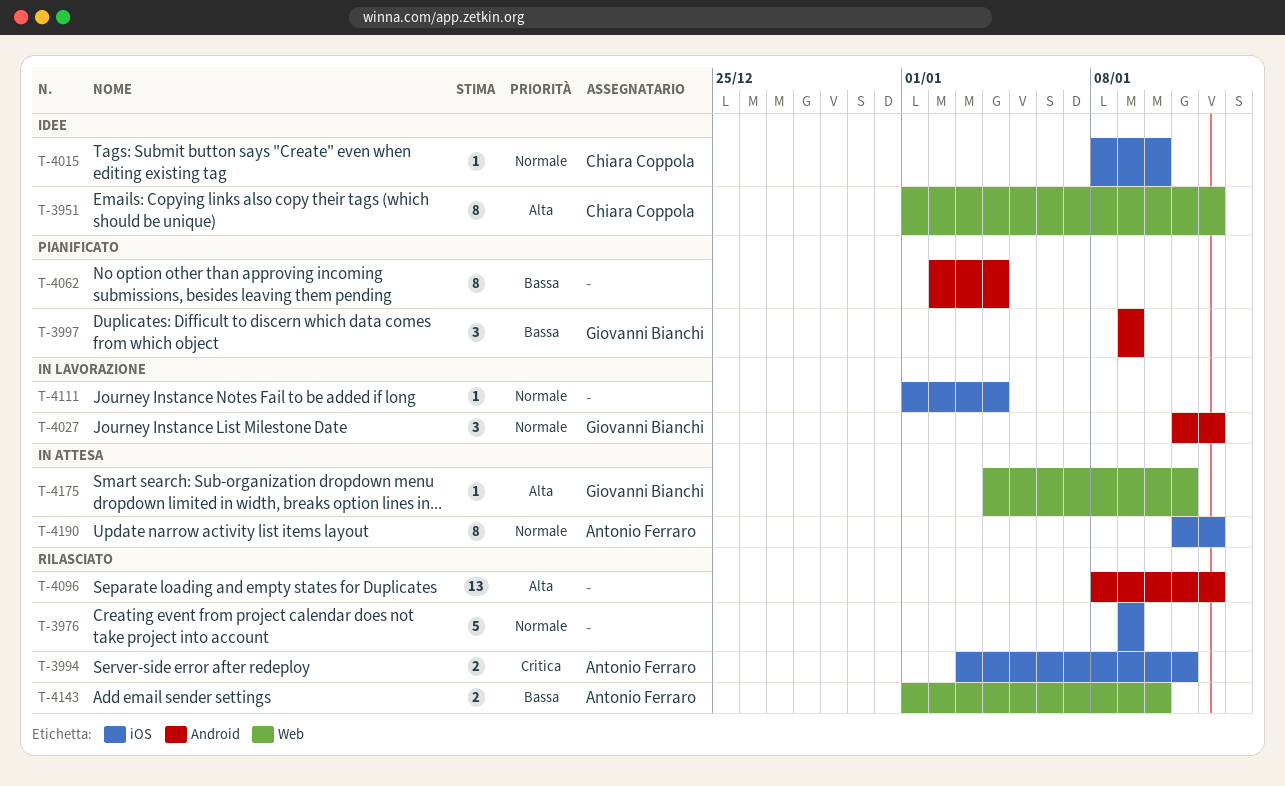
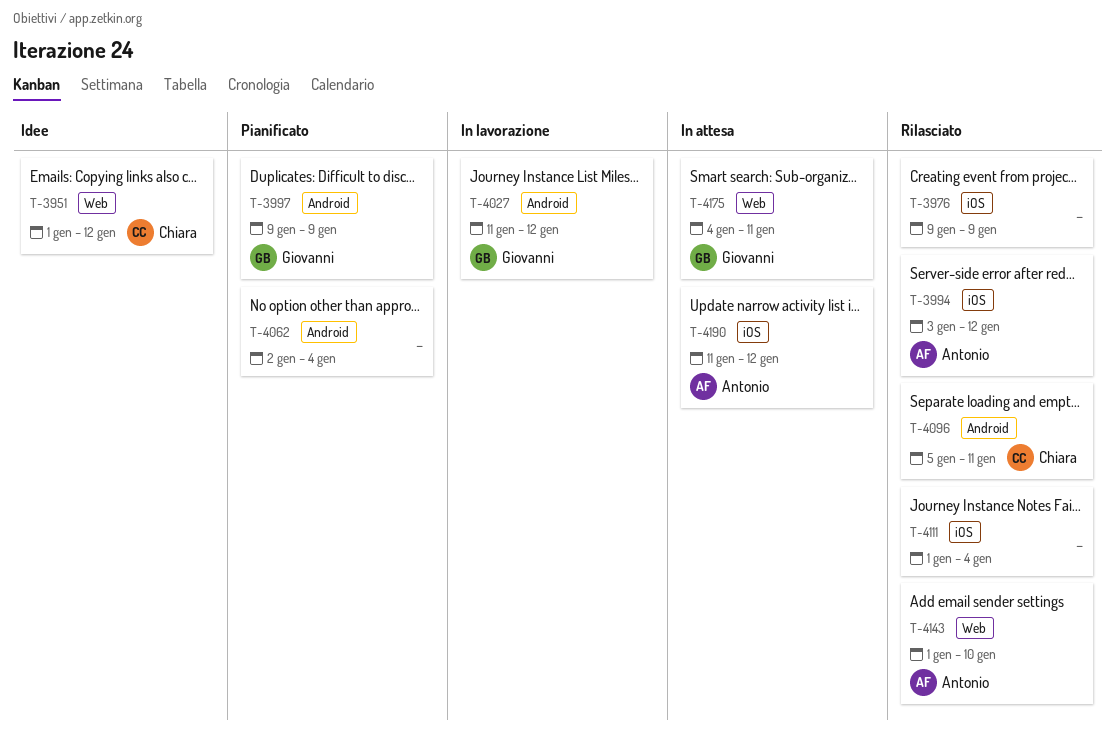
T-3994, due: Jan 11 -> Jan 12
T-4015: present -> none
T-4096, owner: none -> Chiara Coppola
T-4096, start: Jan 8 -> Jan 5
T-4096, due: Jan 12 -> Jan 11
T-4111, status: In lavorazione -> Rilasciato

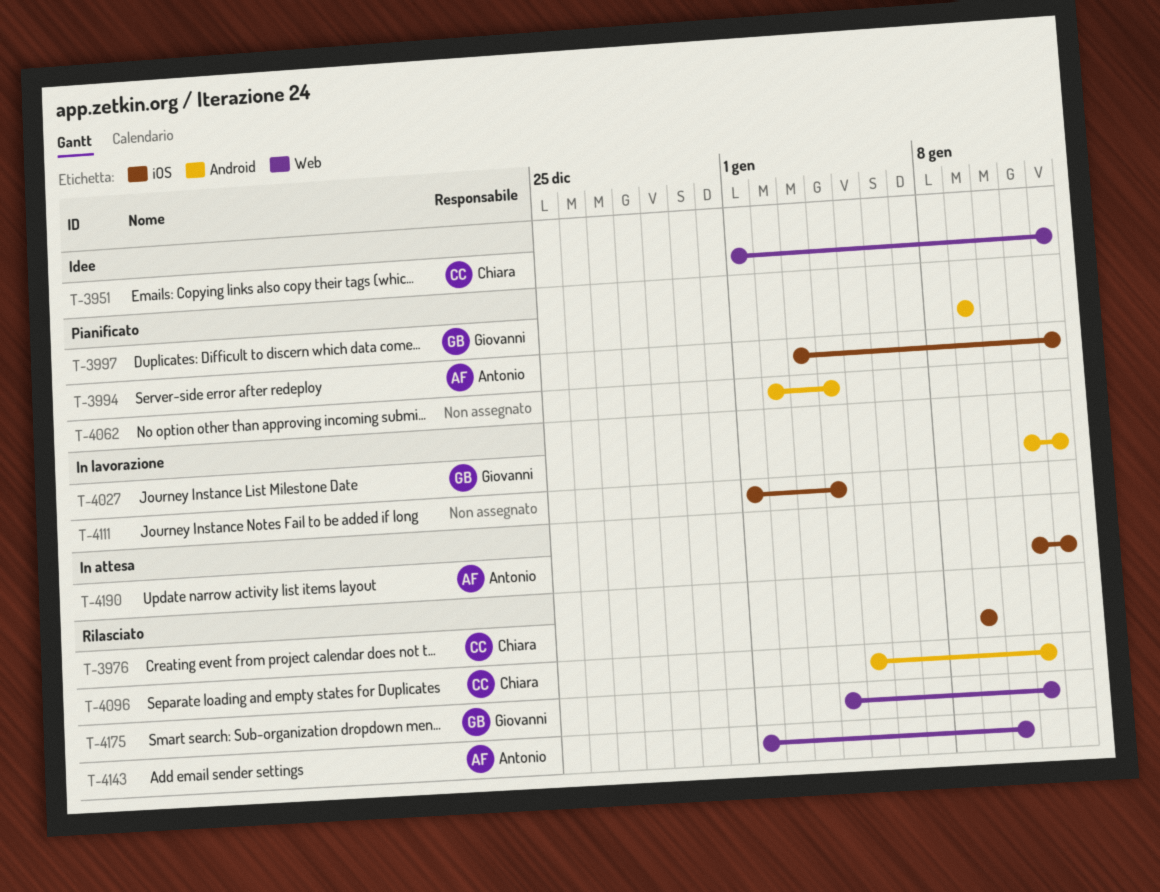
T-3976, owner: none -> Chiara
T-3994, status: Rilasciato -> Pianificato
T-4111, status: Rilasciato -> In lavorazione
T-4175, status: In attesa -> Rilasciato

